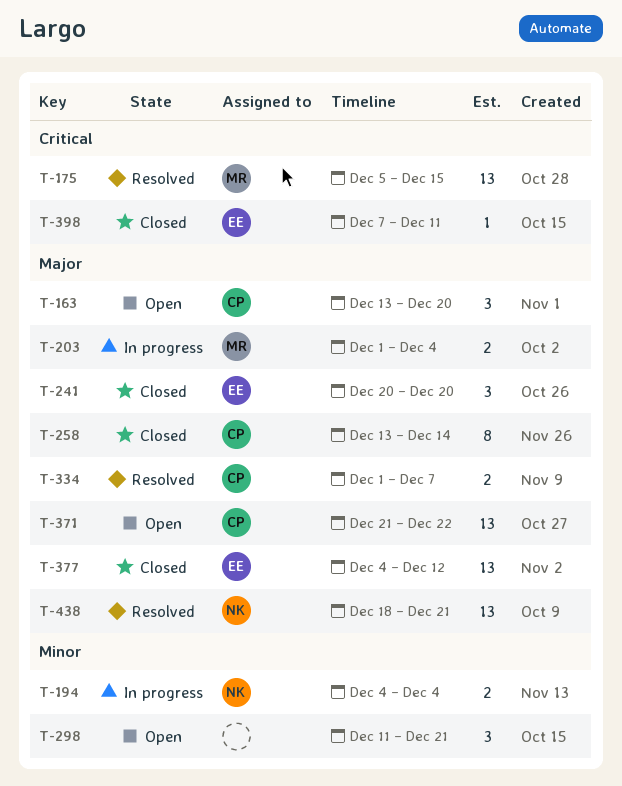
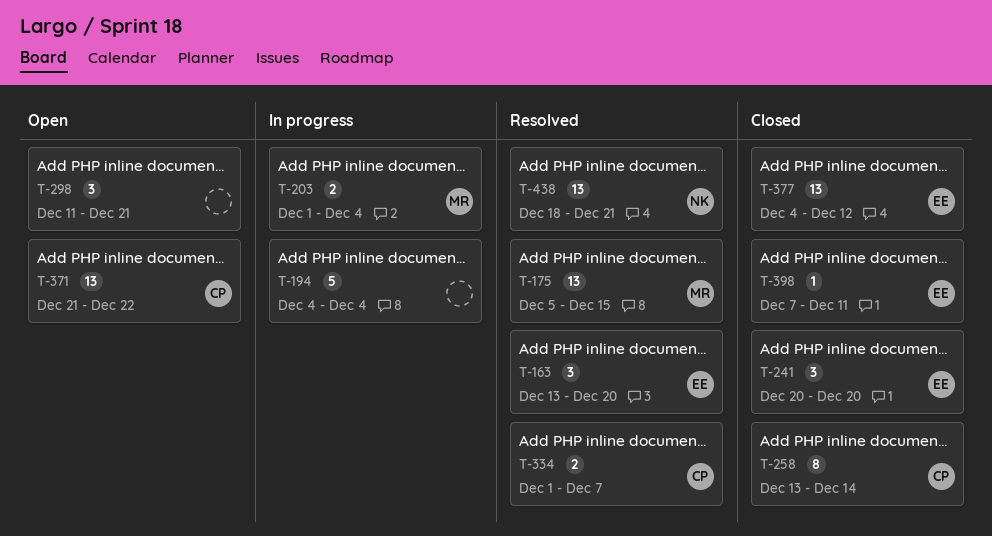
T-163, status: Open -> Resolved
T-163, owner: CP -> EE
T-194, owner: NK -> none
T-194, estimate: 2 -> 5

